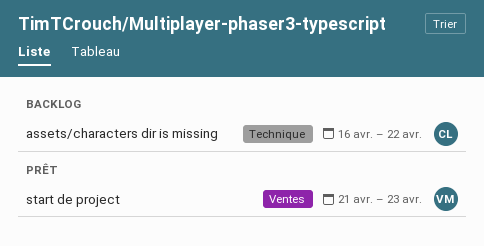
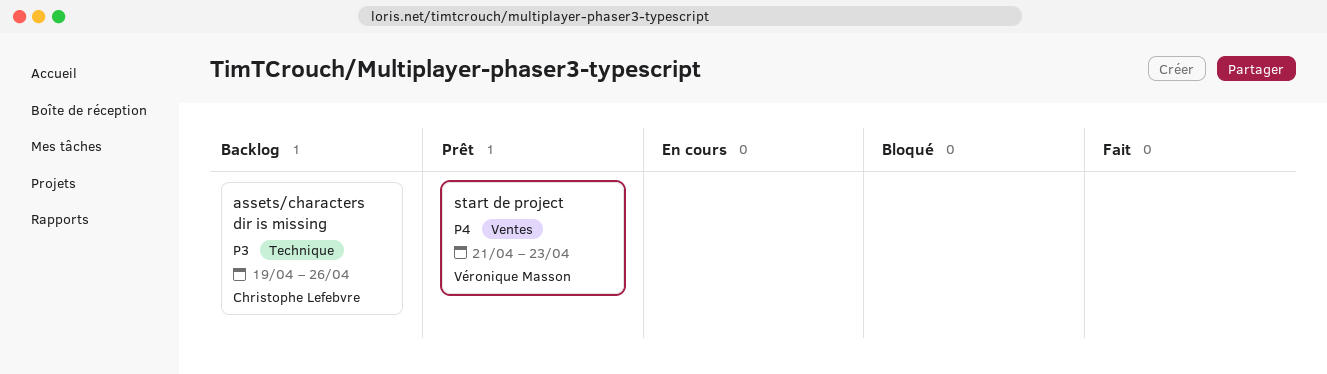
assets/characters dir is missing, start: Apr 16 -> Apr 19
assets/characters dir is missing, due: Apr 22 -> Apr 26

